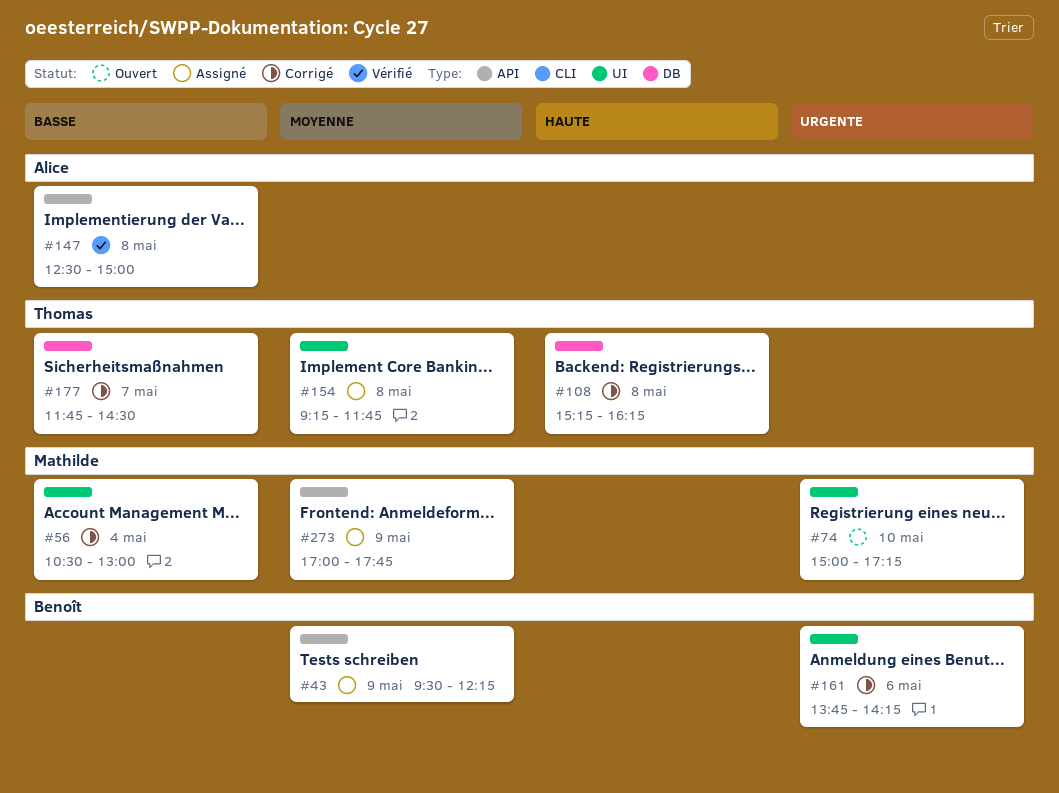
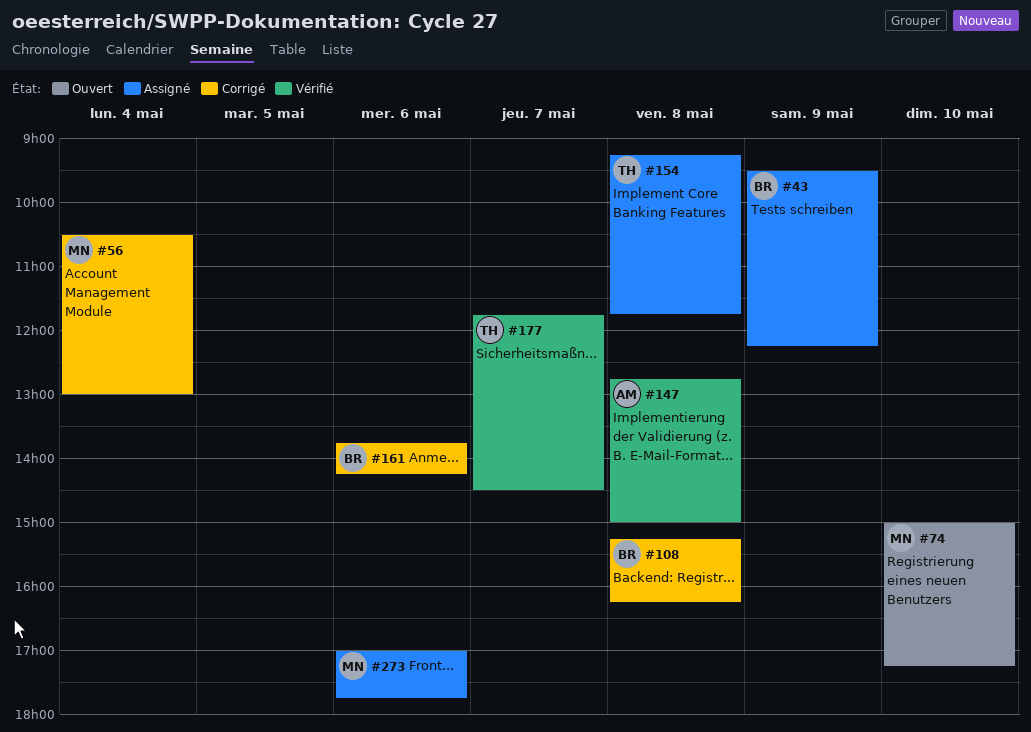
#108, owner: Thomas -> Benoît
#147, begins: 12:30 -> 12:45
#177, status: Corrigé -> Vérifié
#273, day: May 9 -> May 6

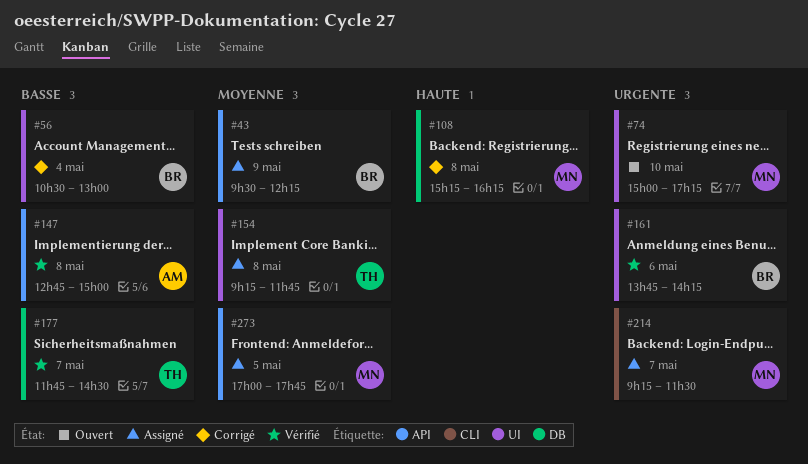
#56, owner: MN -> BR
#108, owner: BR -> MN
#161, status: Corrigé -> Vérifié
#214: none -> present
#273, day: May 6 -> May 5

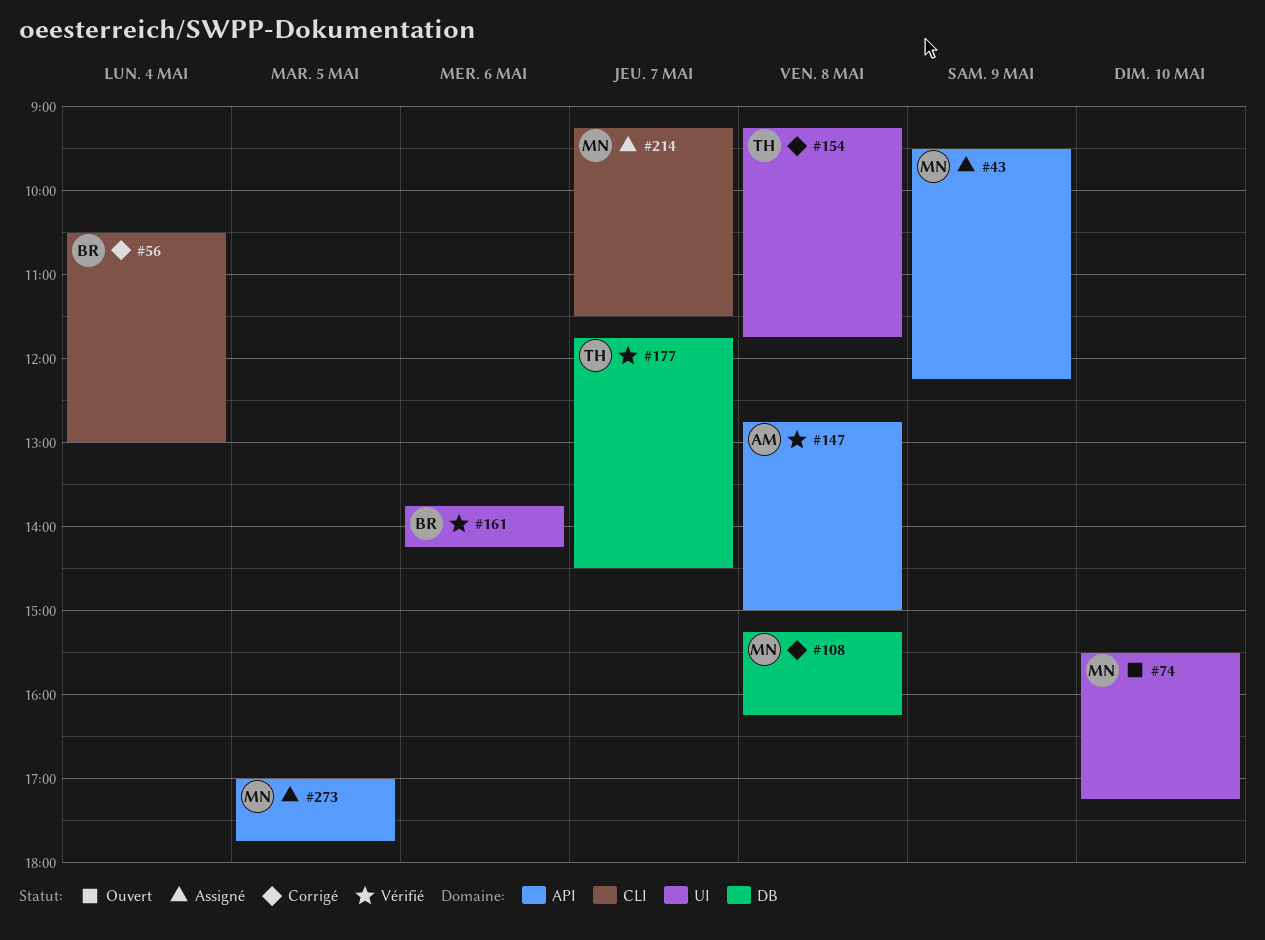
#43, owner: BR -> MN
#56, label: UI -> CLI
#74, begins: 15:00 -> 15:30
#154, status: Assigné -> Corrigé

